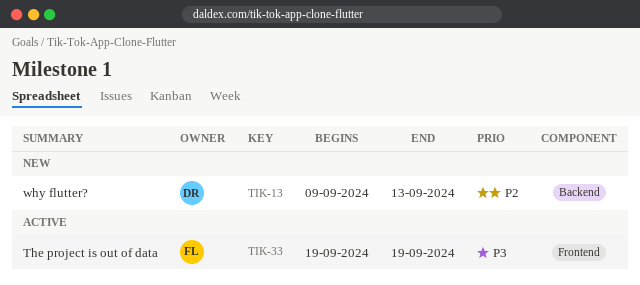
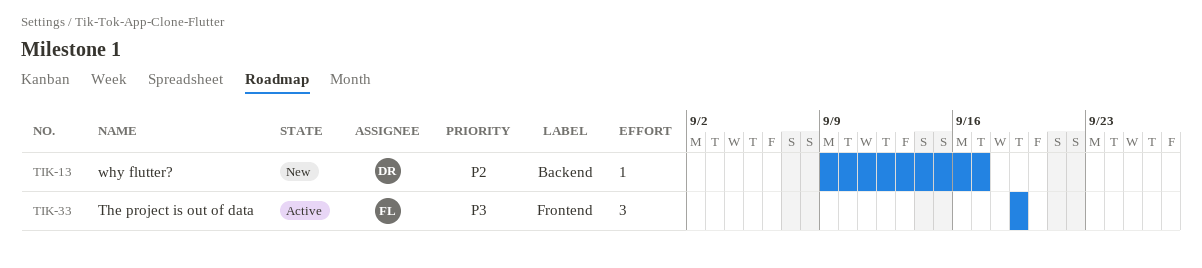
TIK-13, due: Sep 13 -> Sep 17

